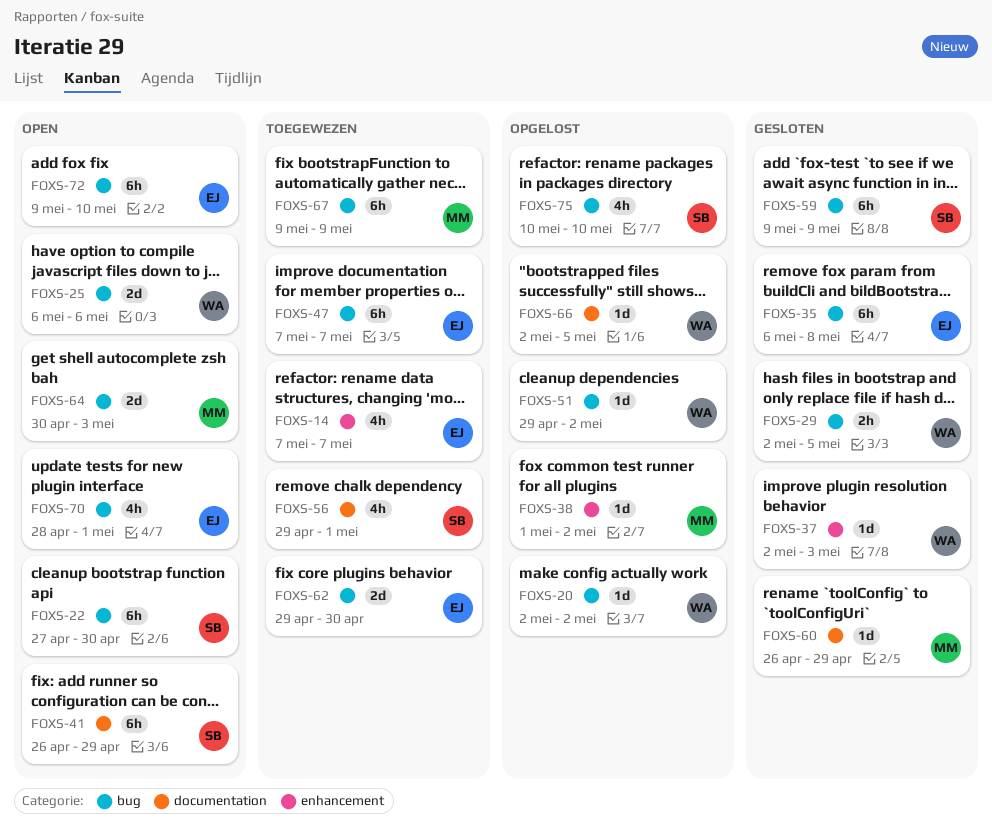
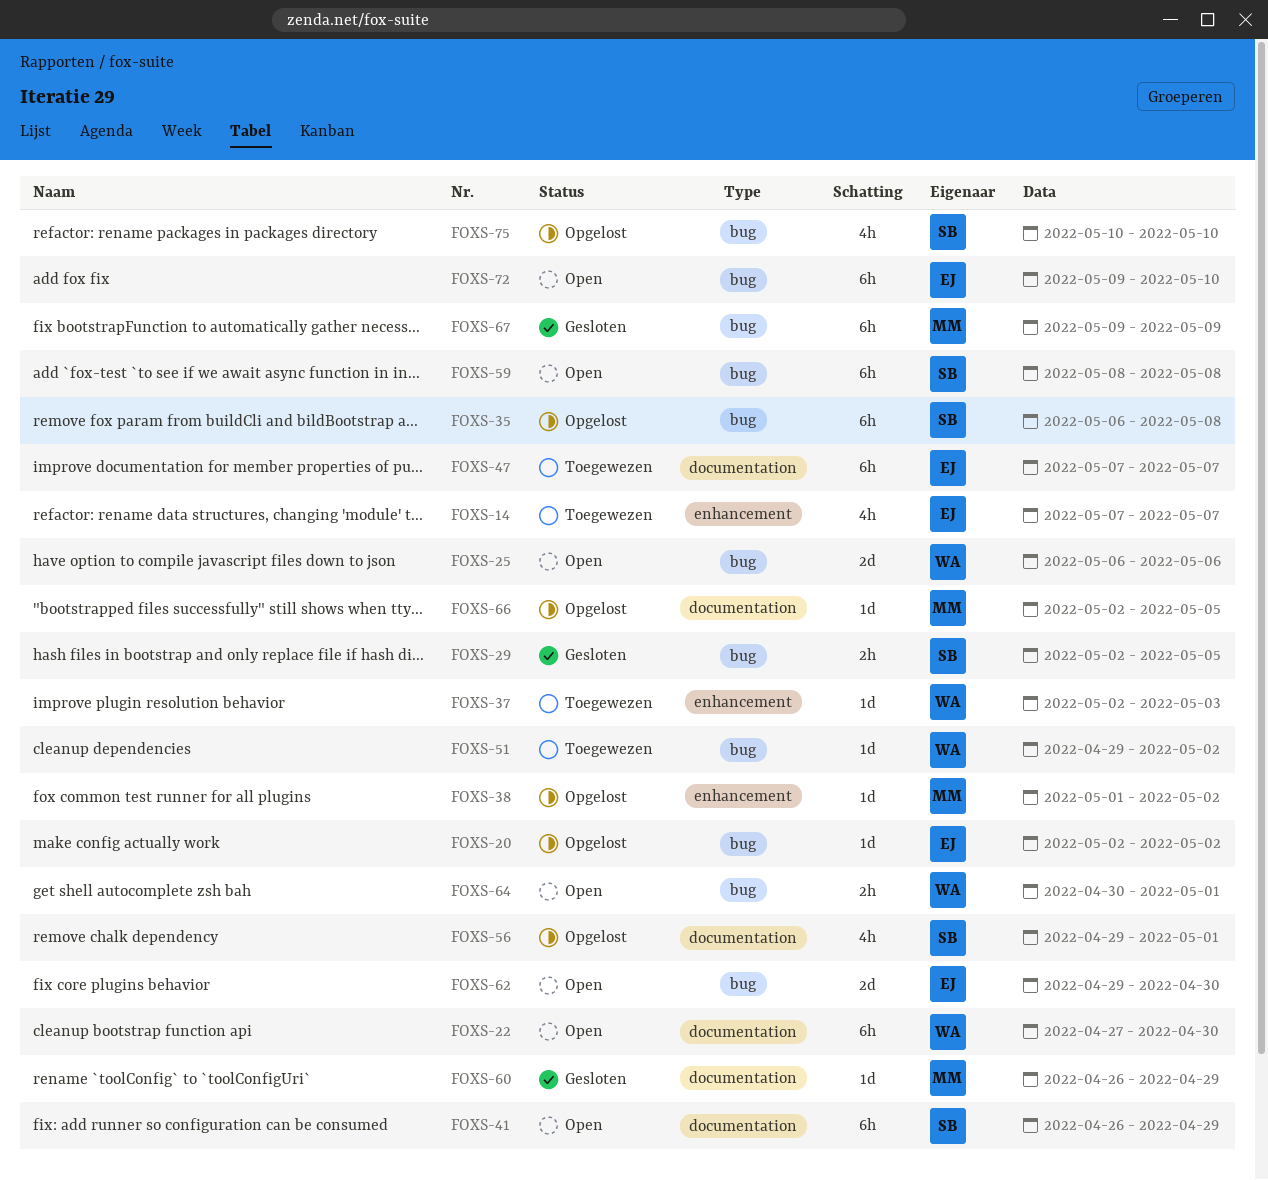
FOXS-20, owner: WA -> EJ
FOXS-22, owner: SB -> WA
FOXS-22, label: bug -> documentation
FOXS-29, owner: WA -> SB
FOXS-35, status: Gesloten -> Opgelost
FOXS-35, owner: EJ -> SB
FOXS-37, status: Gesloten -> Toegewezen
FOXS-47, label: bug -> documentation
FOXS-51, status: Opgelost -> Toegewezen
FOXS-56, status: Toegewezen -> Opgelost
FOXS-59, status: Gesloten -> Open
FOXS-59, start: May 9 -> May 8
FOXS-59, due: May 9 -> May 8
FOXS-62, status: Toegewezen -> Open
FOXS-64, owner: MM -> WA
FOXS-64, estimate: 2d -> 2h
FOXS-64, due: May 3 -> May 1
FOXS-66, owner: WA -> MM
FOXS-67, status: Toegewezen -> Gesloten
FOXS-70: present -> none

